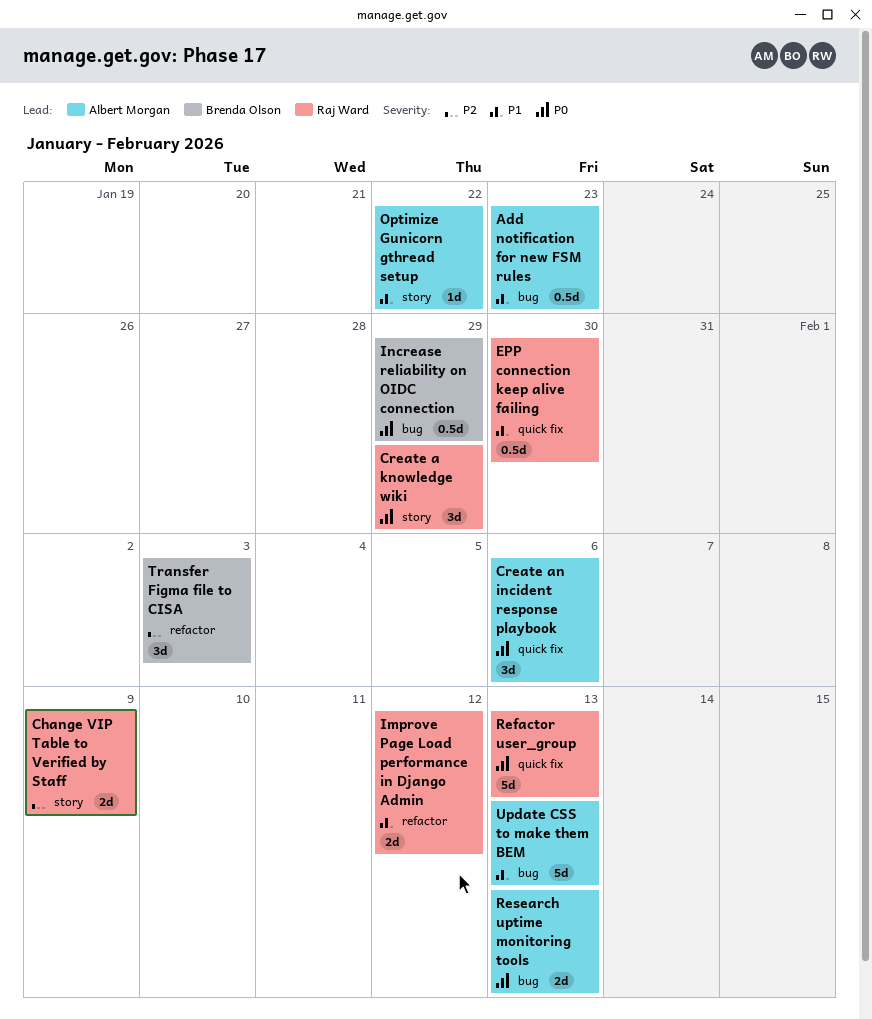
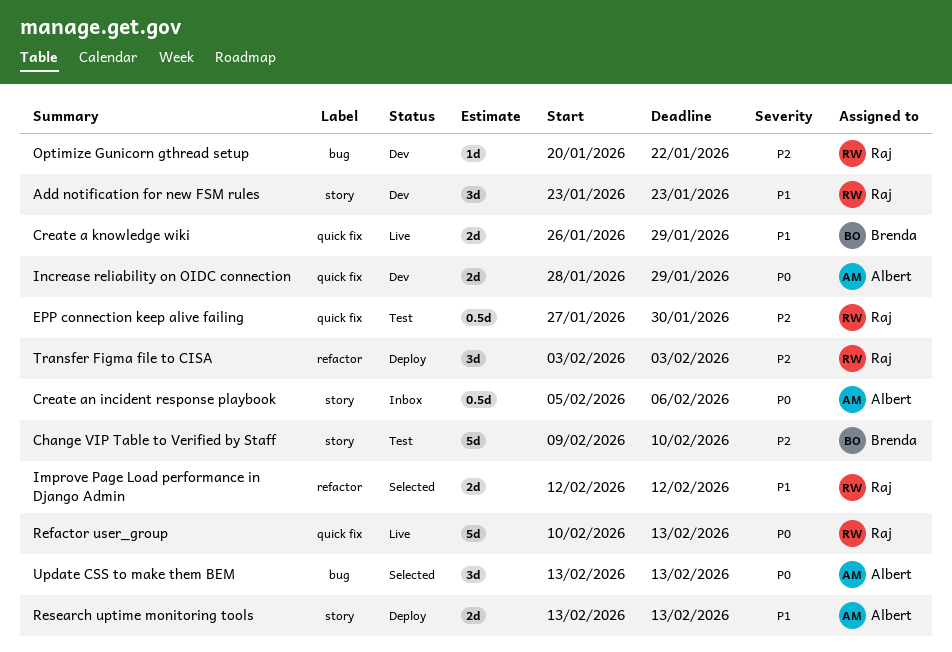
Add notification for new FSM rules, owner: Albert Morgan -> Raj Ward
Add notification for new FSM rules, label: bug -> story
Add notification for new FSM rules, estimate: 0.5d -> 3d
Change VIP Table to Verified by Staff, owner: Raj Ward -> Brenda Olson
Change VIP Table to Verified by Staff, estimate: 2d -> 5d
Change VIP Table to Verified by Staff, due: Feb 9 -> Feb 10
Create a knowledge wiki, owner: Raj Ward -> Brenda Olson
Create a knowledge wiki, priority: P0 -> P1
Create a knowledge wiki, label: story -> quick fix
Create a knowledge wiki, estimate: 3d -> 2d
Create an incident response playbook, label: quick fix -> story
Create an incident response playbook, estimate: 3d -> 0.5d
EPP connection keep alive failing, priority: P1 -> P2
Increase reliability on OIDC connection, owner: Brenda Olson -> Albert Morgan
Increase reliability on OIDC connection, label: bug -> quick fix
Increase reliability on OIDC connection, estimate: 0.5d -> 2d
Optimize Gunicorn gthread setup, owner: Albert Morgan -> Raj Ward
Optimize Gunicorn gthread setup, priority: P1 -> P2
Optimize Gunicorn gthread setup, label: story -> bug
Research uptime monitoring tools, priority: P0 -> P1
Research uptime monitoring tools, label: bug -> story
Transfer Figma file to CISA, owner: Brenda Olson -> Raj Ward
Update CSS to make them BEM, priority: P1 -> P0
Update CSS to make them BEM, estimate: 5d -> 3d

